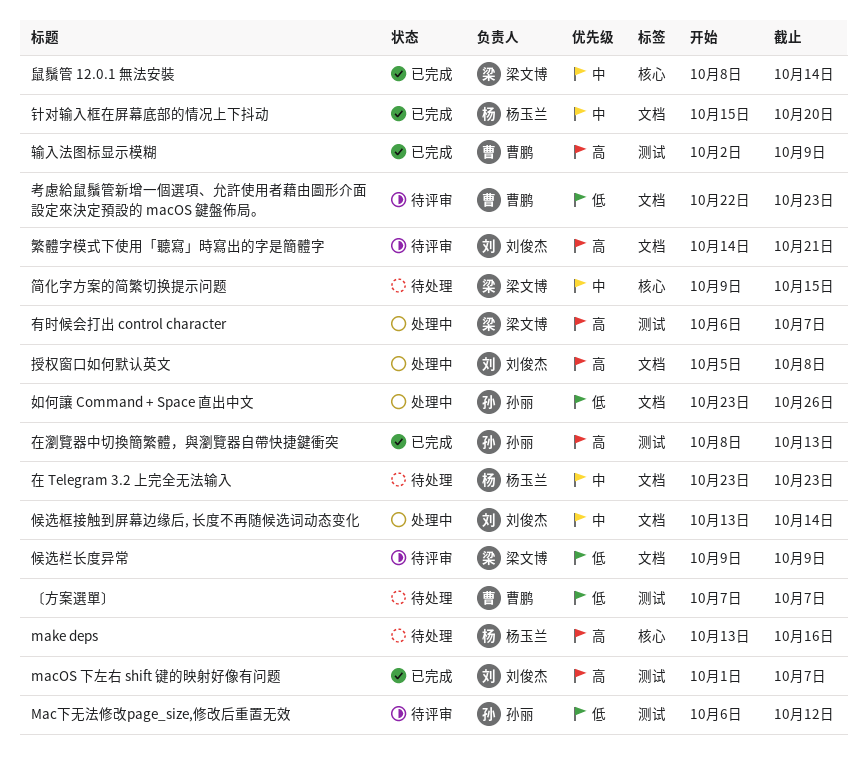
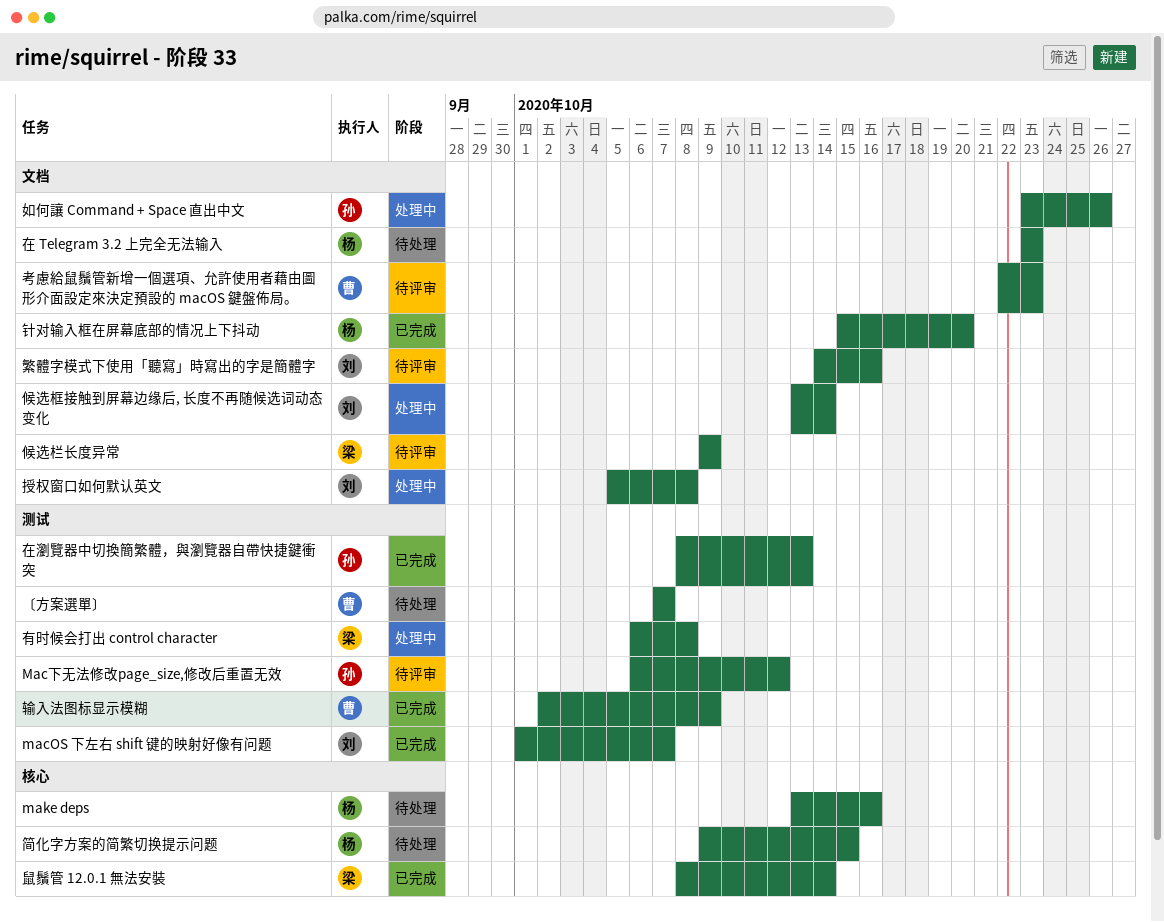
有时候会打出 control character, due: Oct 7 -> Oct 8
简化字方案的简繁切换提示问题, owner: 梁文博 -> 杨玉兰
繁體字模式下使用「聽寫」時寫出的字是簡體字, due: Oct 21 -> Oct 16

